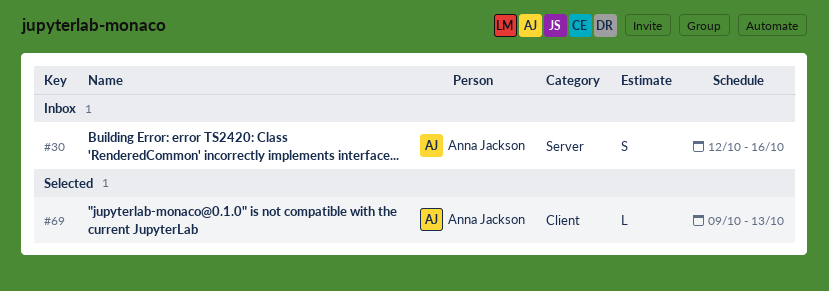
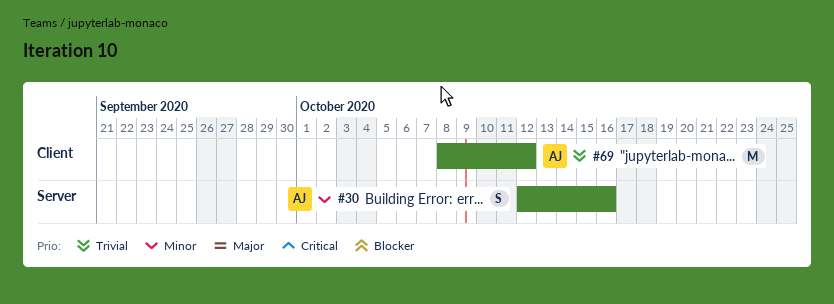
#69, estimate: L -> M
#69, start: Oct 9 -> Oct 8
#69, due: Oct 13 -> Oct 12

